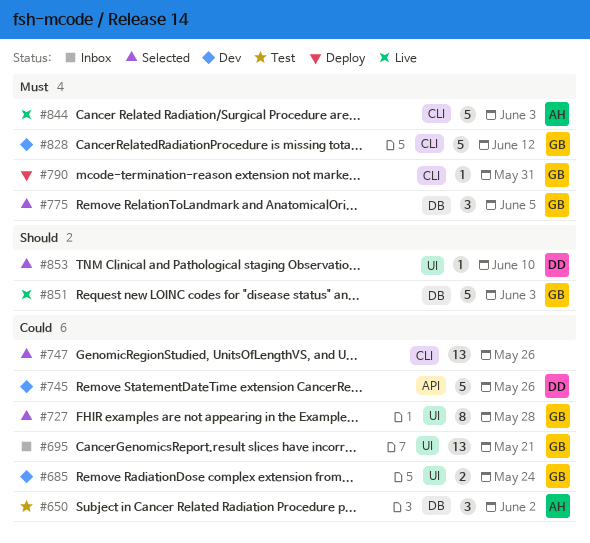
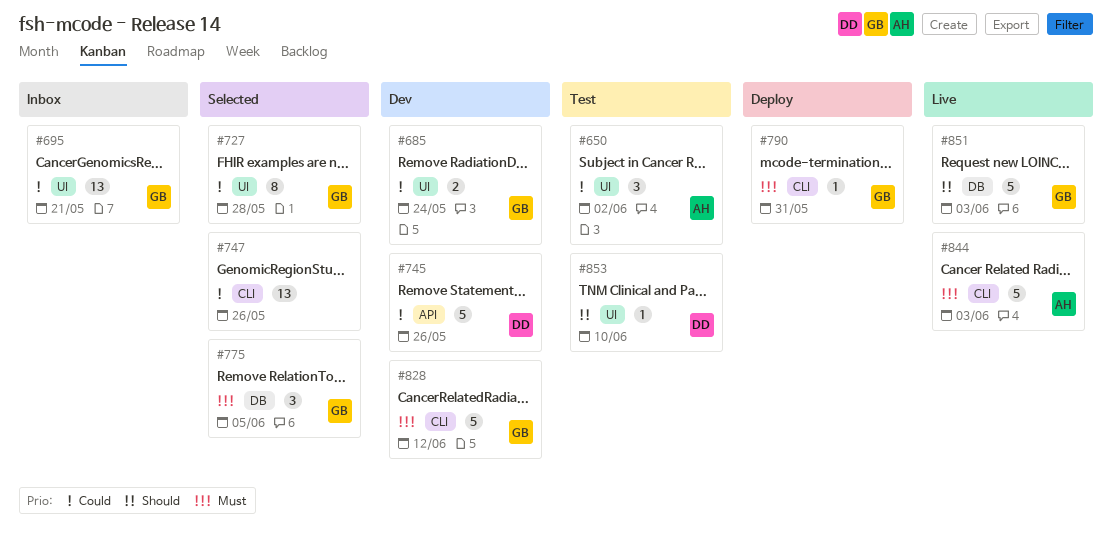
#650, label: DB -> UI
#853, status: Selected -> Test

